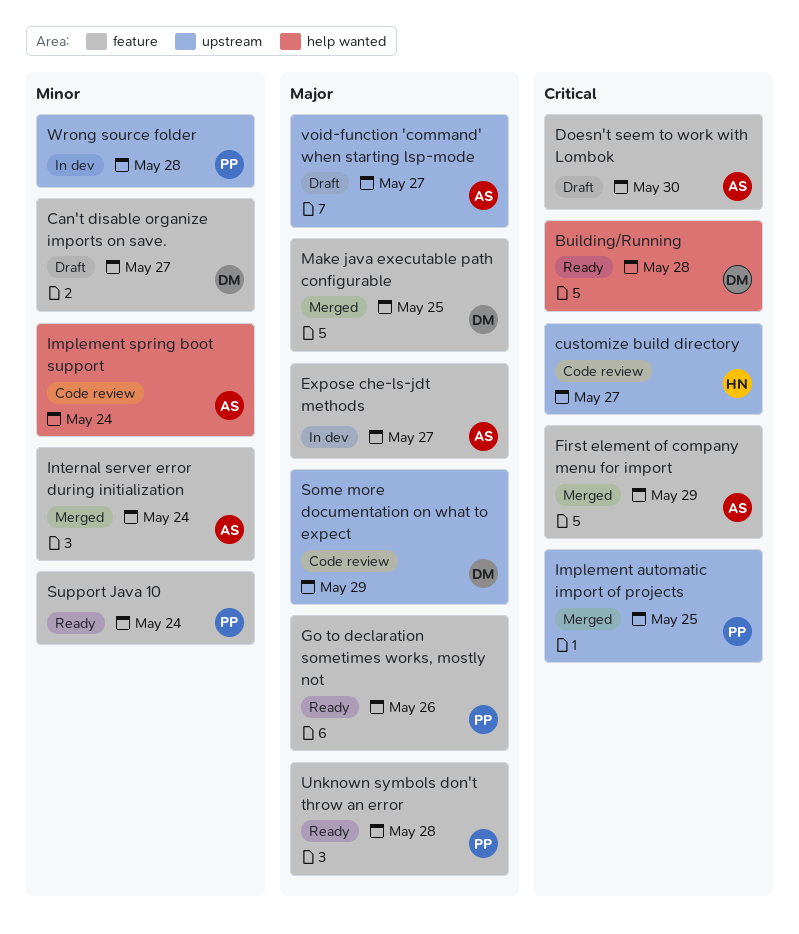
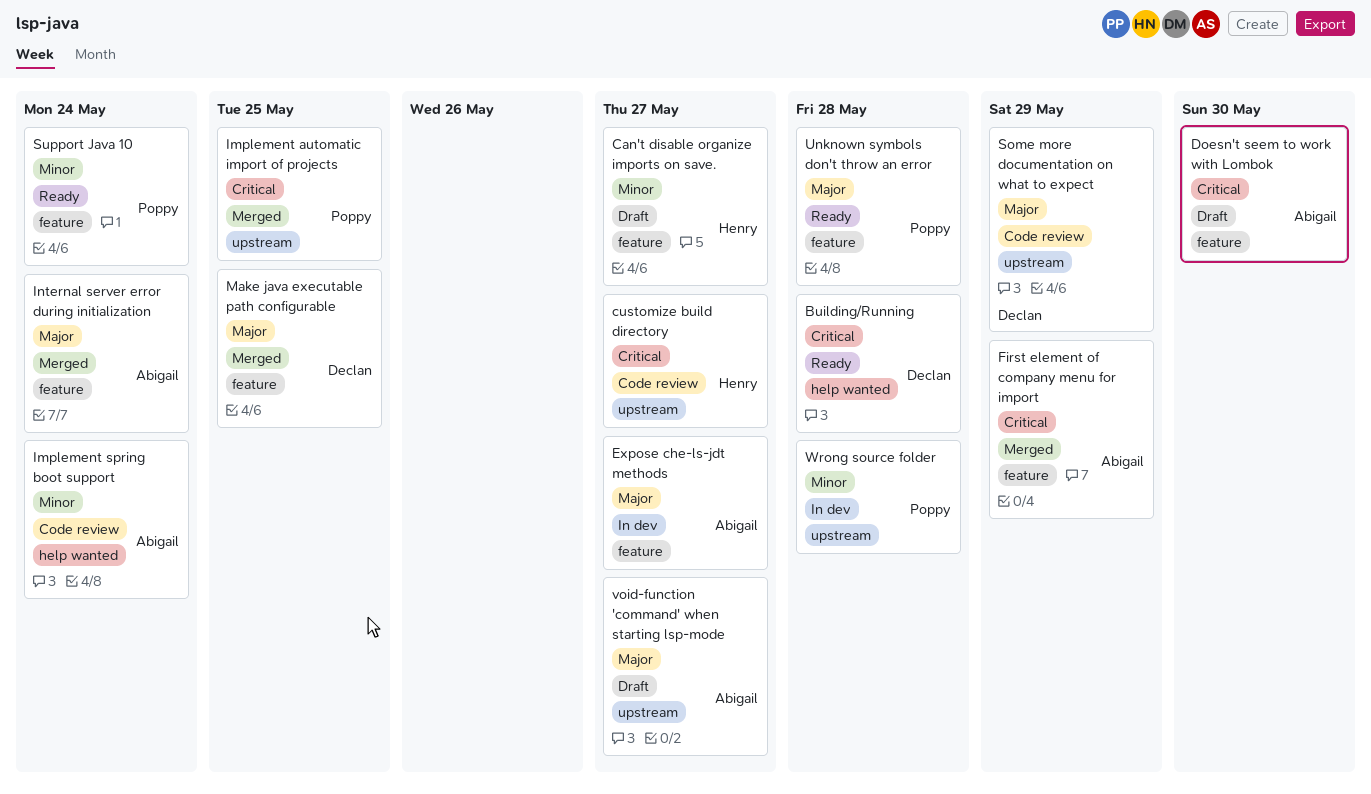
Can't disable organize imports on save., owner: Declan -> Henry
Go to declaration sometimes works, mostly not: present -> none
Internal server error during initialization, priority: Minor -> Major

